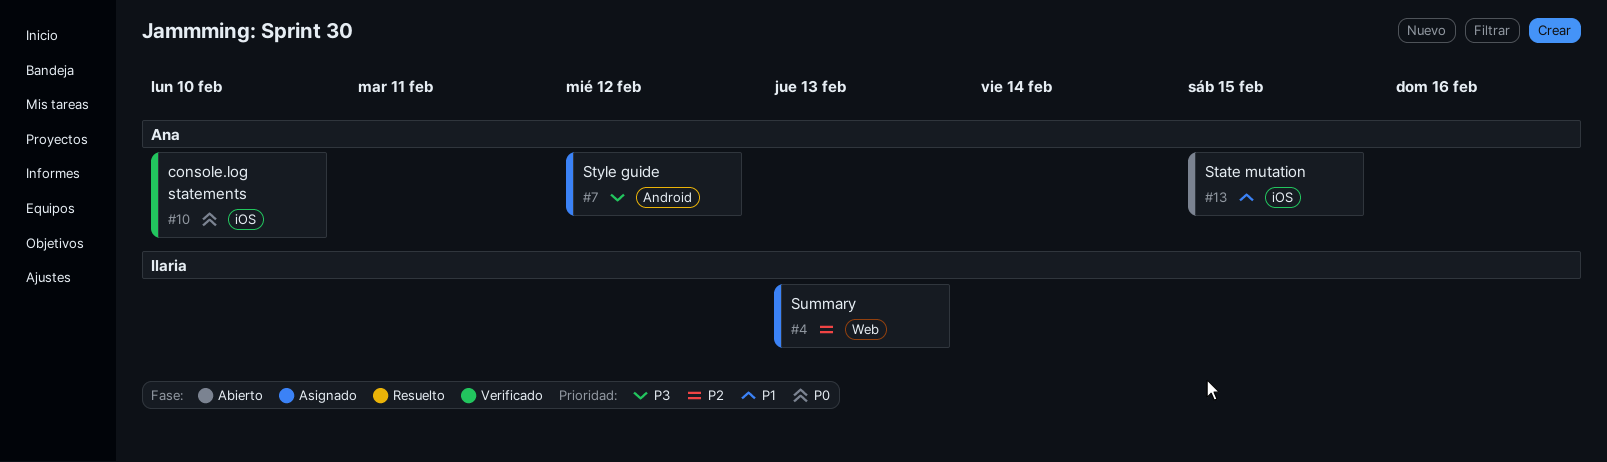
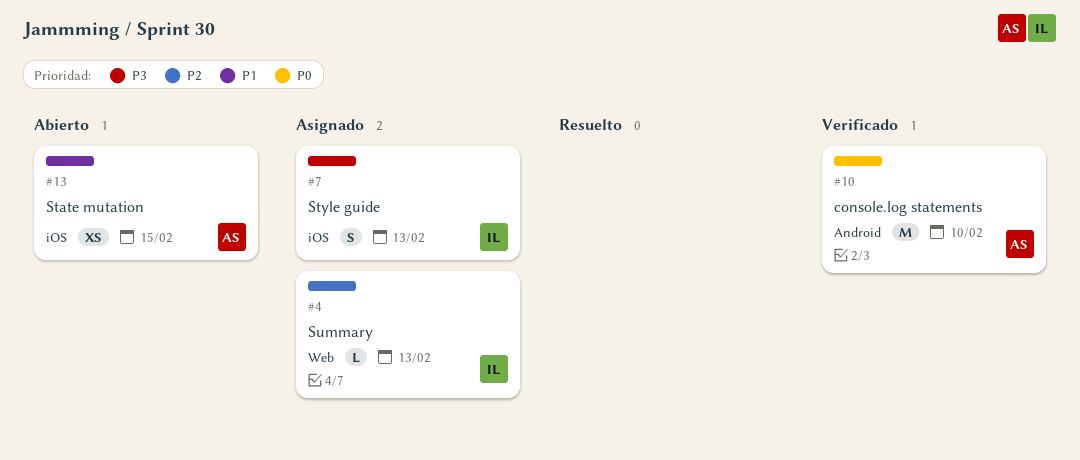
#7, owner: Ana -> Ilaria
#7, label: Android -> iOS
#7, due: Feb 12 -> Feb 13
#10, label: iOS -> Android

